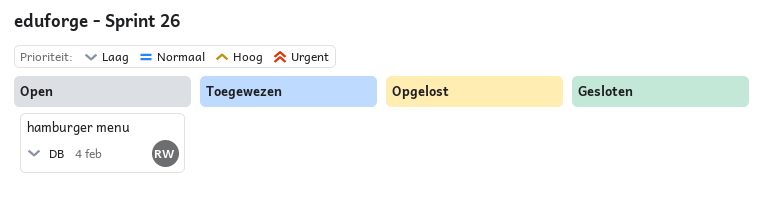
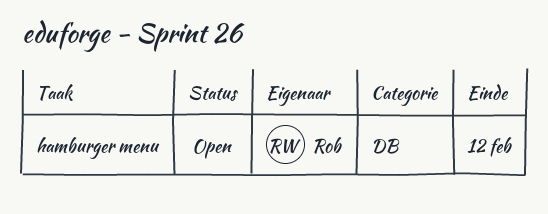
hamburger menu, due: Feb 4 -> Feb 12

